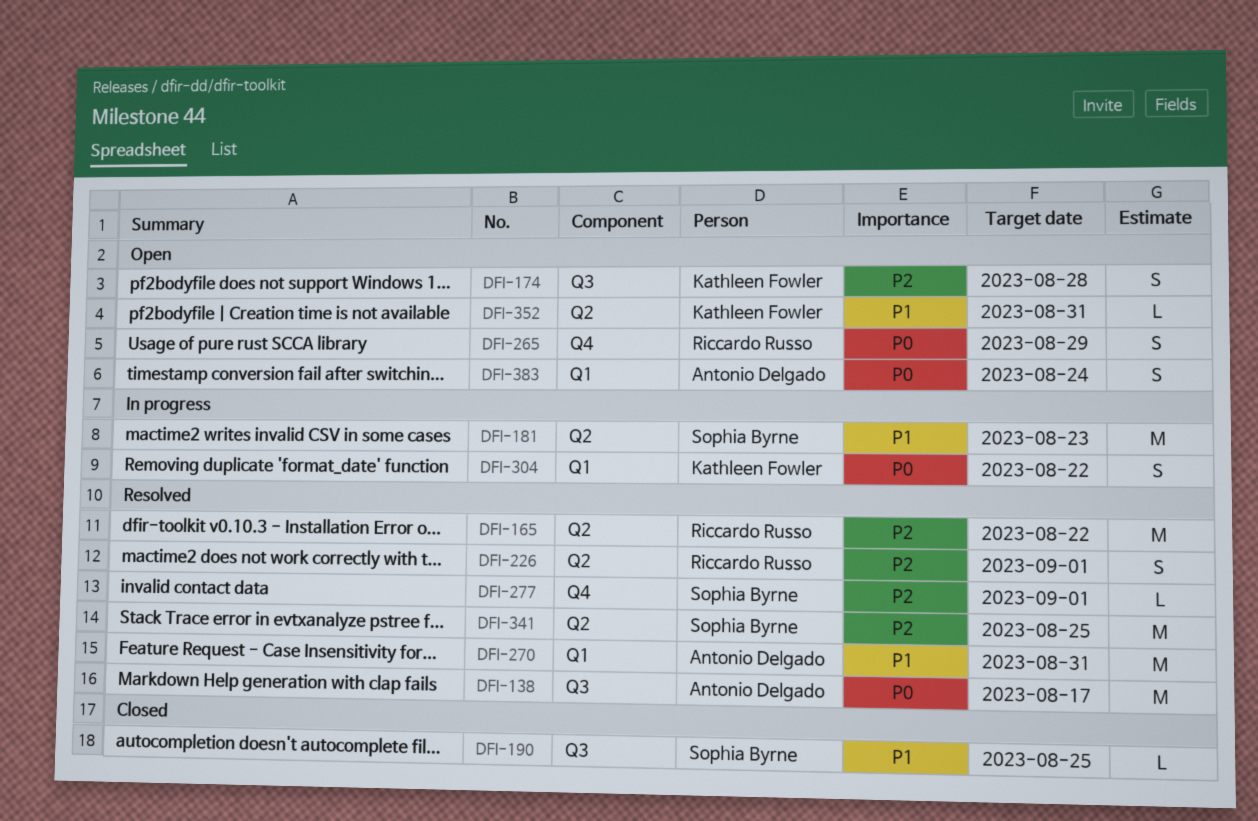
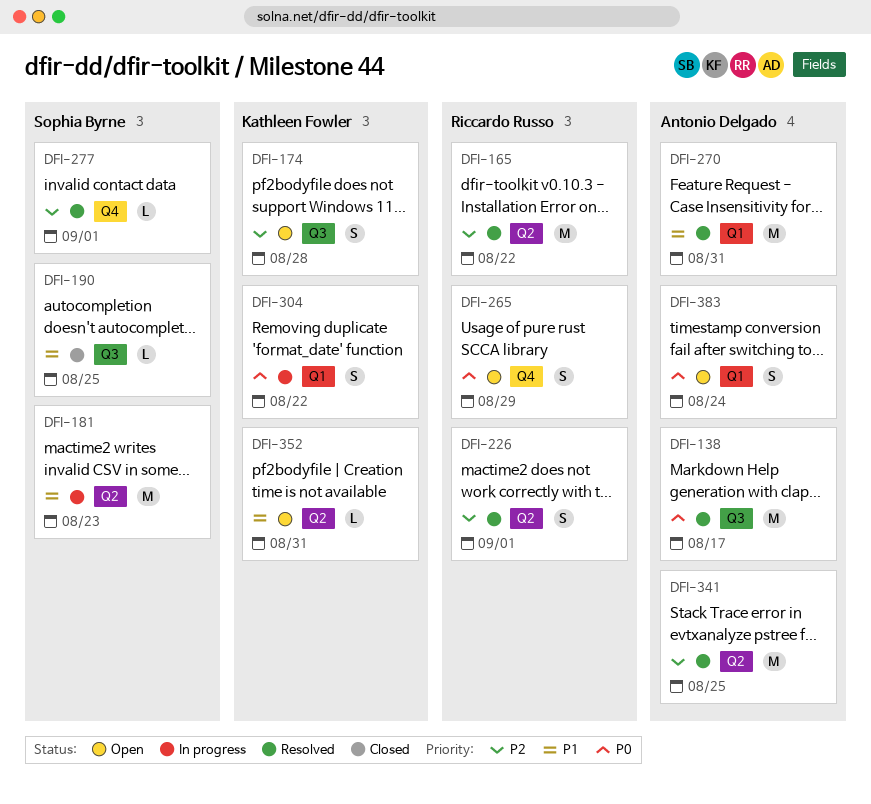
DFI-341, owner: Sophia Byrne -> Antonio Delgado

